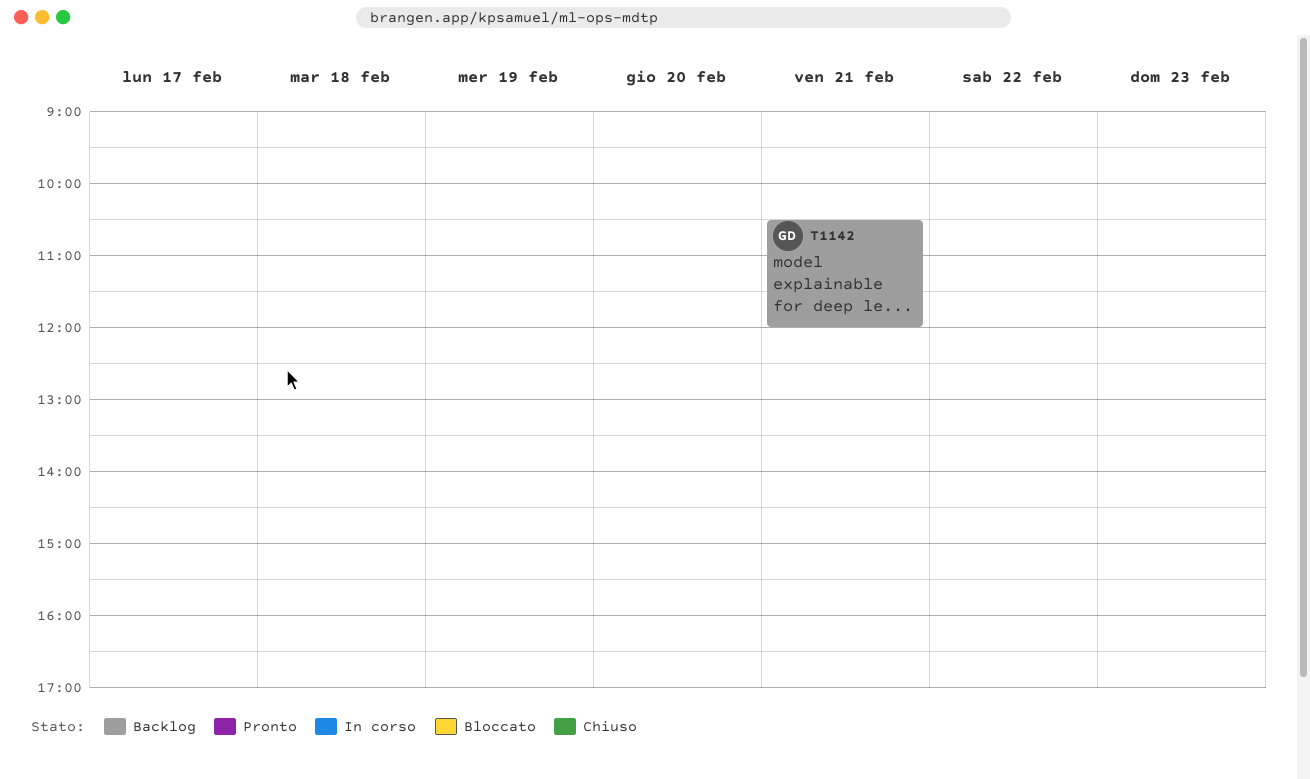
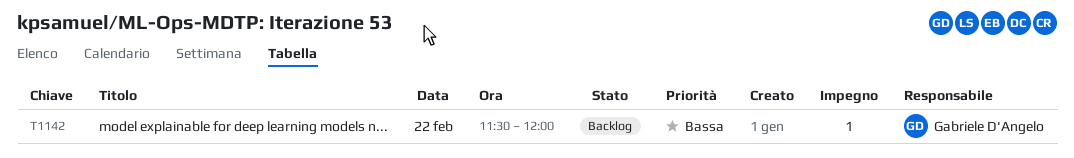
T1142, day: Feb 21 -> Feb 22
T1142, begins: 10:30 -> 11:30

